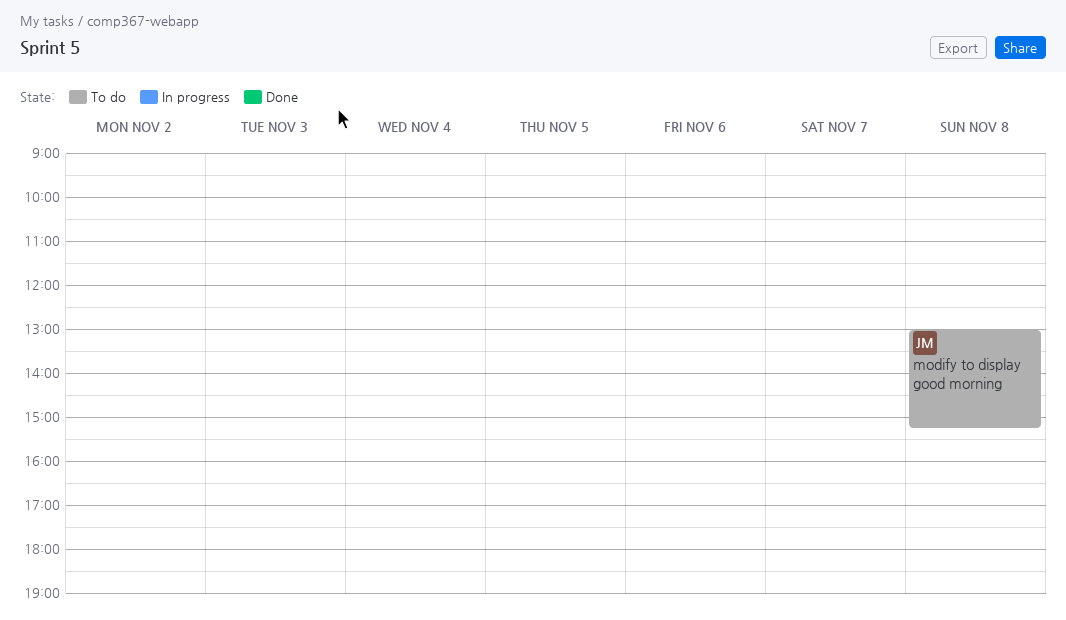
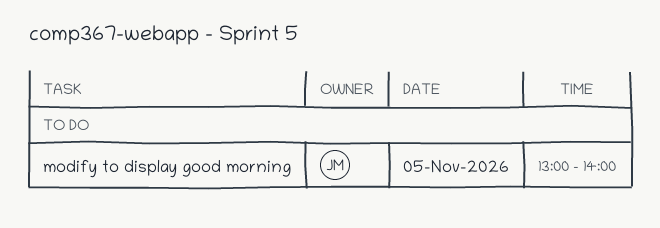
modify to display good morning, day: Nov 8 -> Nov 5
modify to display good morning, ends: 15:15 -> 14:00

